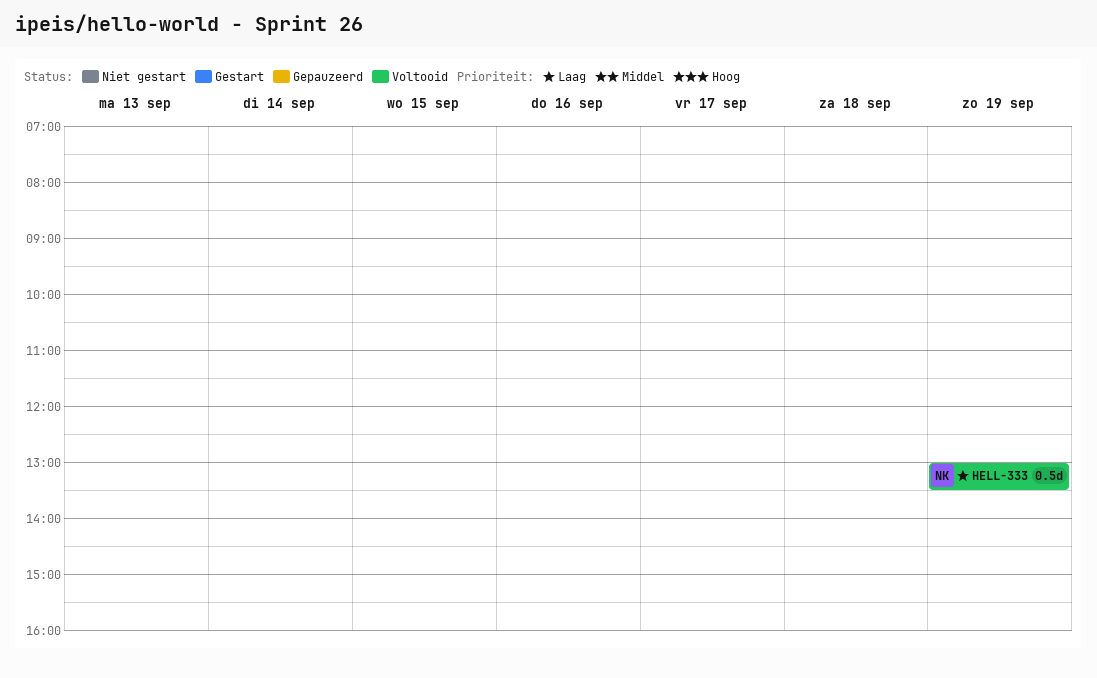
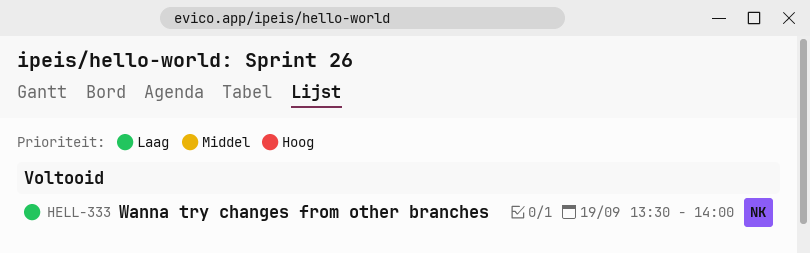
HELL-333, begins: 13:00 -> 13:30
HELL-333, ends: 13:30 -> 14:00

